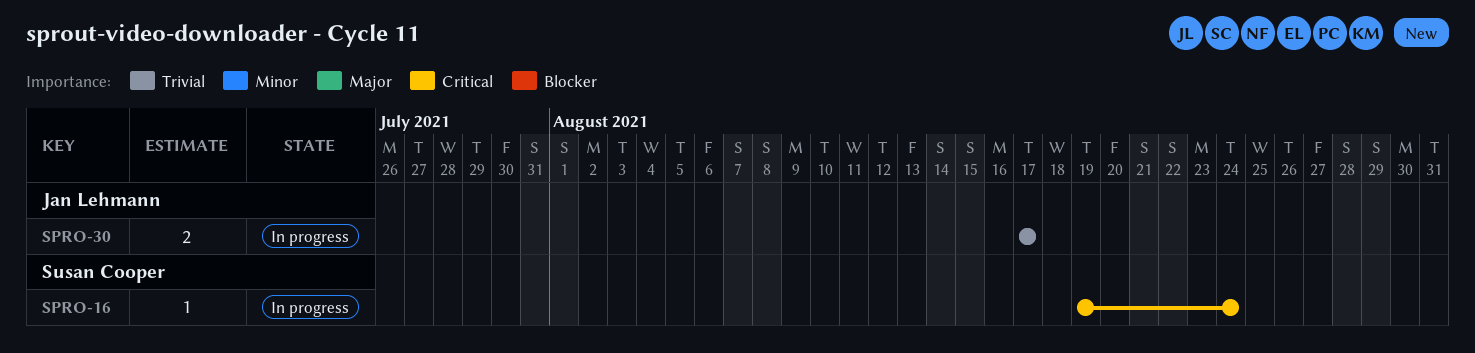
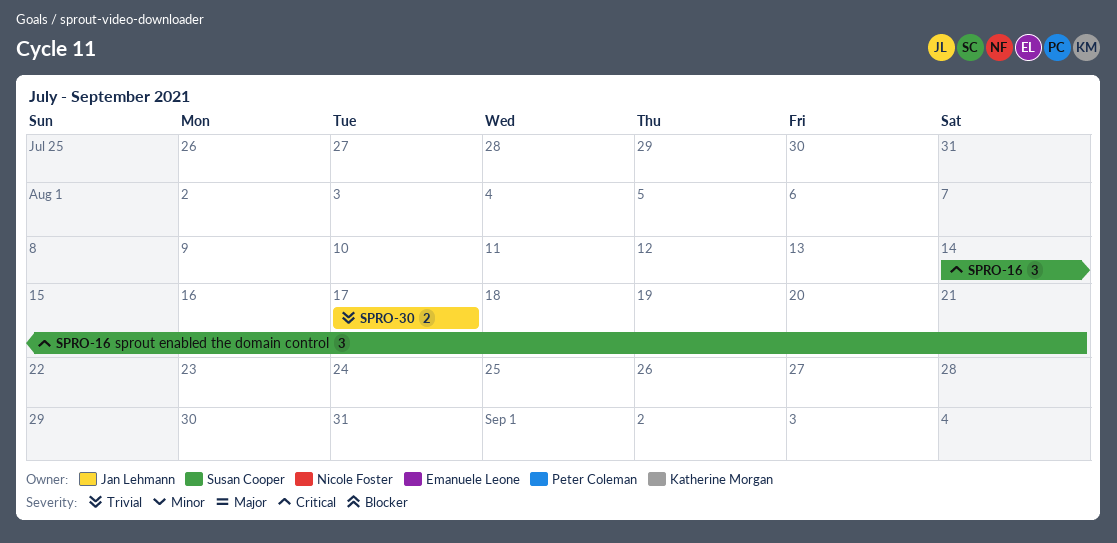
SPRO-16, estimate: 1 -> 3
SPRO-16, start: Aug 19 -> Aug 14
SPRO-16, due: Aug 24 -> Aug 21

